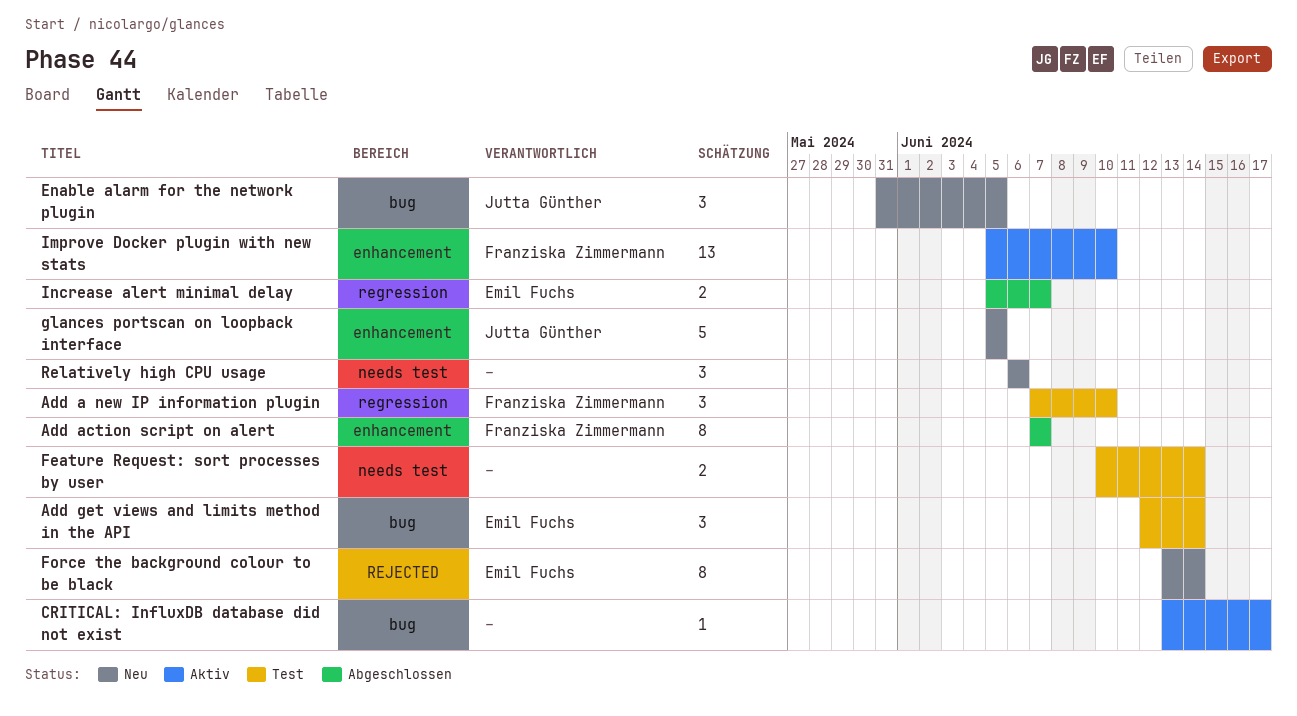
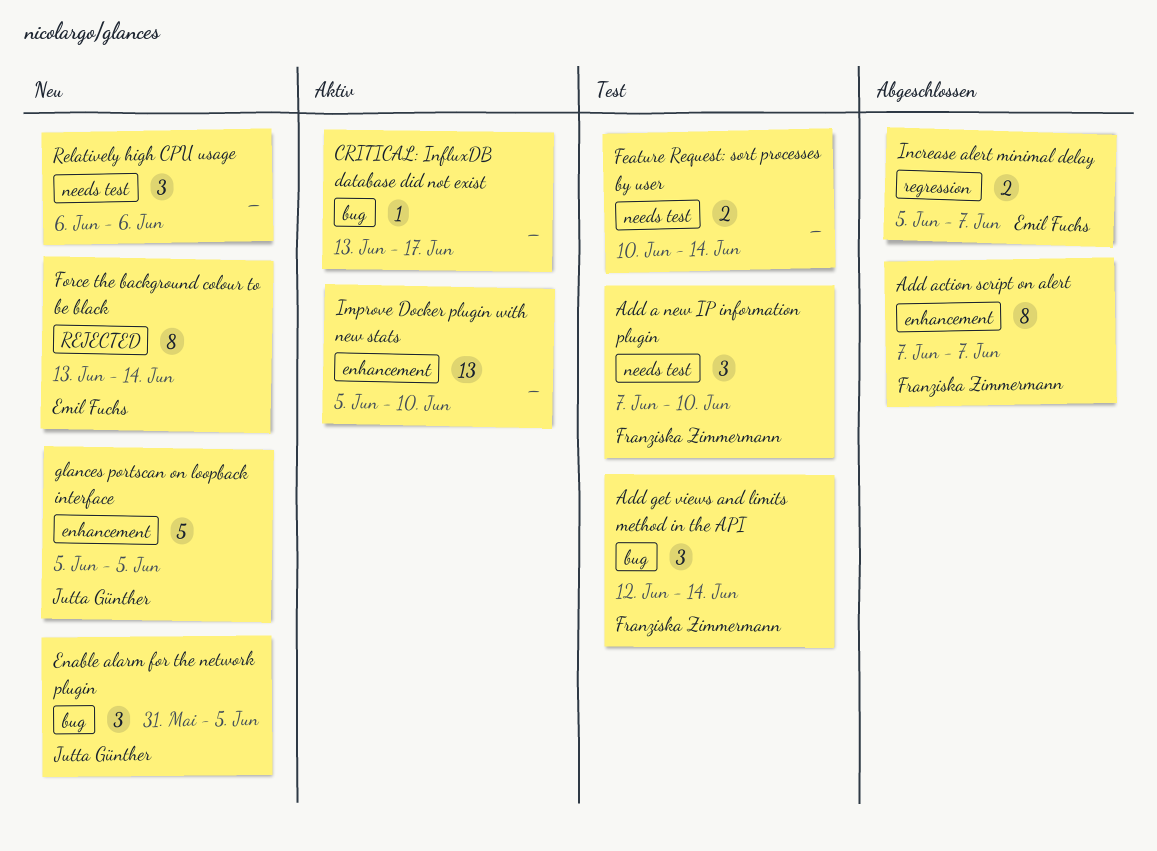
Add a new IP information plugin, label: regression -> needs test
Add get views and limits method in the API, owner: Emil Fuchs -> Franziska Zimmermann
Improve Docker plugin with new stats, owner: Franziska Zimmermann -> none

